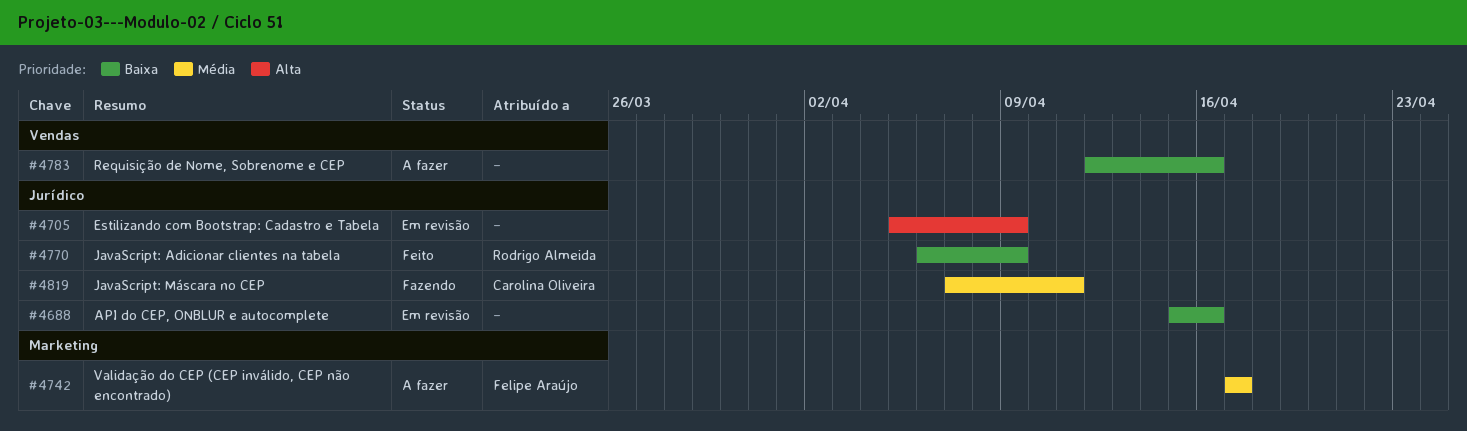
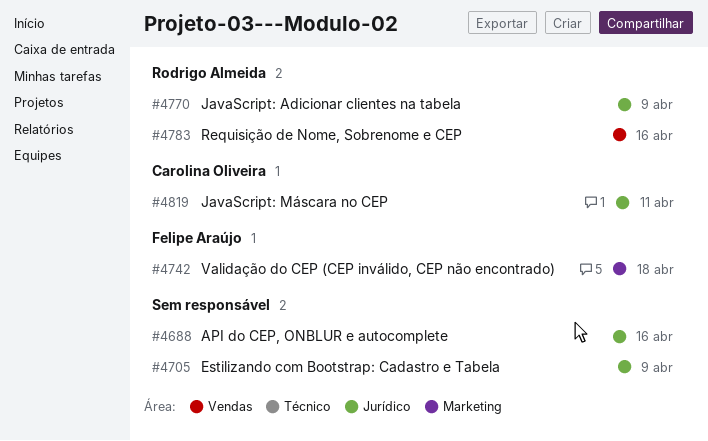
#4742, due: Apr 17 -> Apr 18
#4783, owner: none -> Rodrigo Almeida

